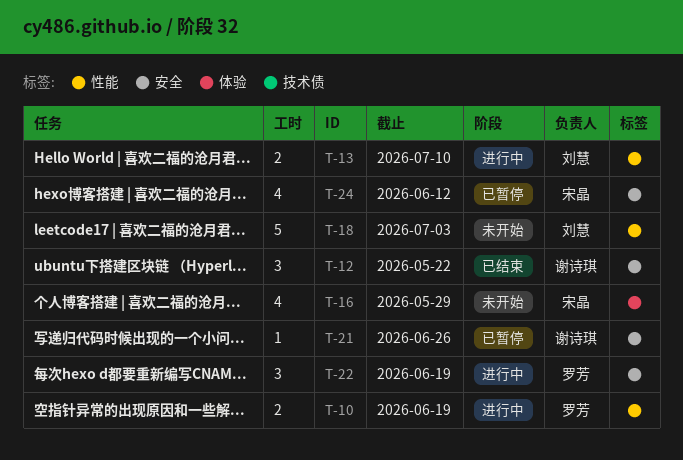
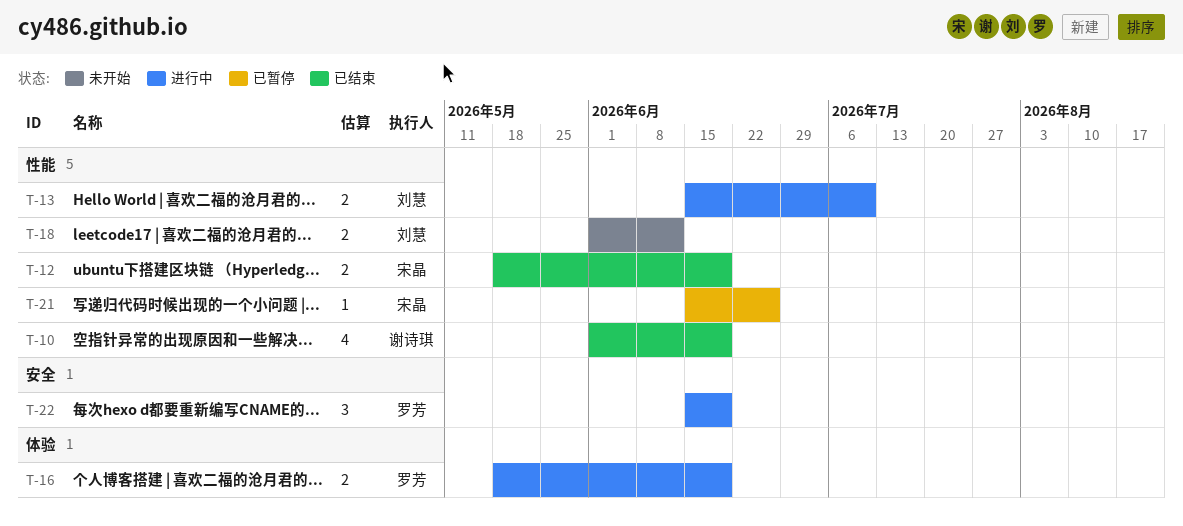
T-10, status: 进行中 -> 已结束
T-10, owner: 罗芳 -> 谢诗琪
T-10, estimate: 2 -> 4
T-12, owner: 谢诗琪 -> 宋晶
T-12, label: 安全 -> 性能
T-12, estimate: 3 -> 2
T-12, due: May 22 -> Jun 19
T-16, status: 未开始 -> 进行中
T-16, owner: 宋晶 -> 罗芳
T-16, estimate: 4 -> 2
T-16, due: May 29 -> Jun 19
T-18, estimate: 5 -> 2
T-18, due: Jul 3 -> Jun 12
T-21, owner: 谢诗琪 -> 宋晶
T-21, label: 安全 -> 性能
T-24: present -> none

